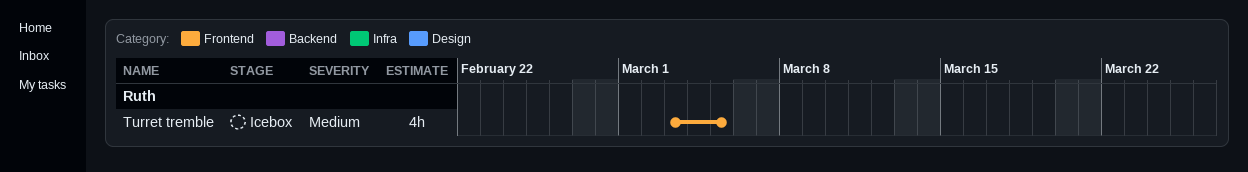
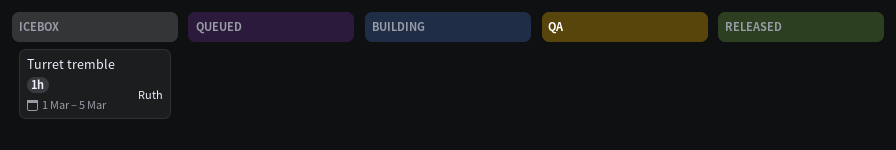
Turret tremble, estimate: 4h -> 1h
Turret tremble, start: Mar 3 -> Mar 1

